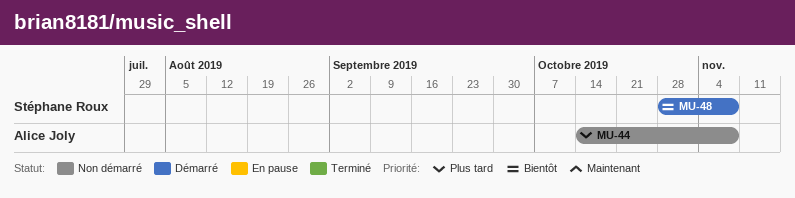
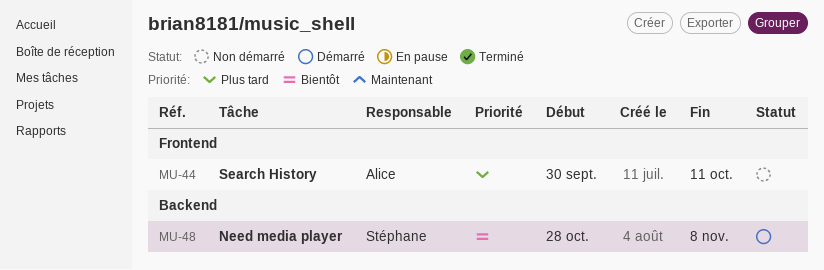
MU-44, start: Oct 14 -> Sep 30
MU-44, due: Nov 8 -> Oct 11

